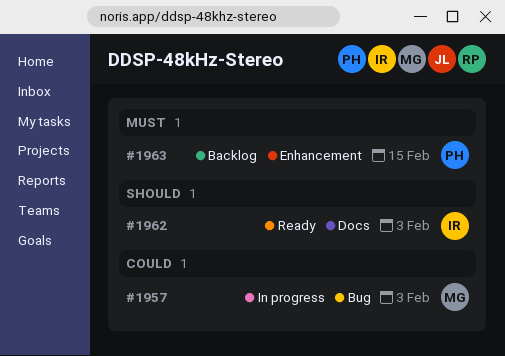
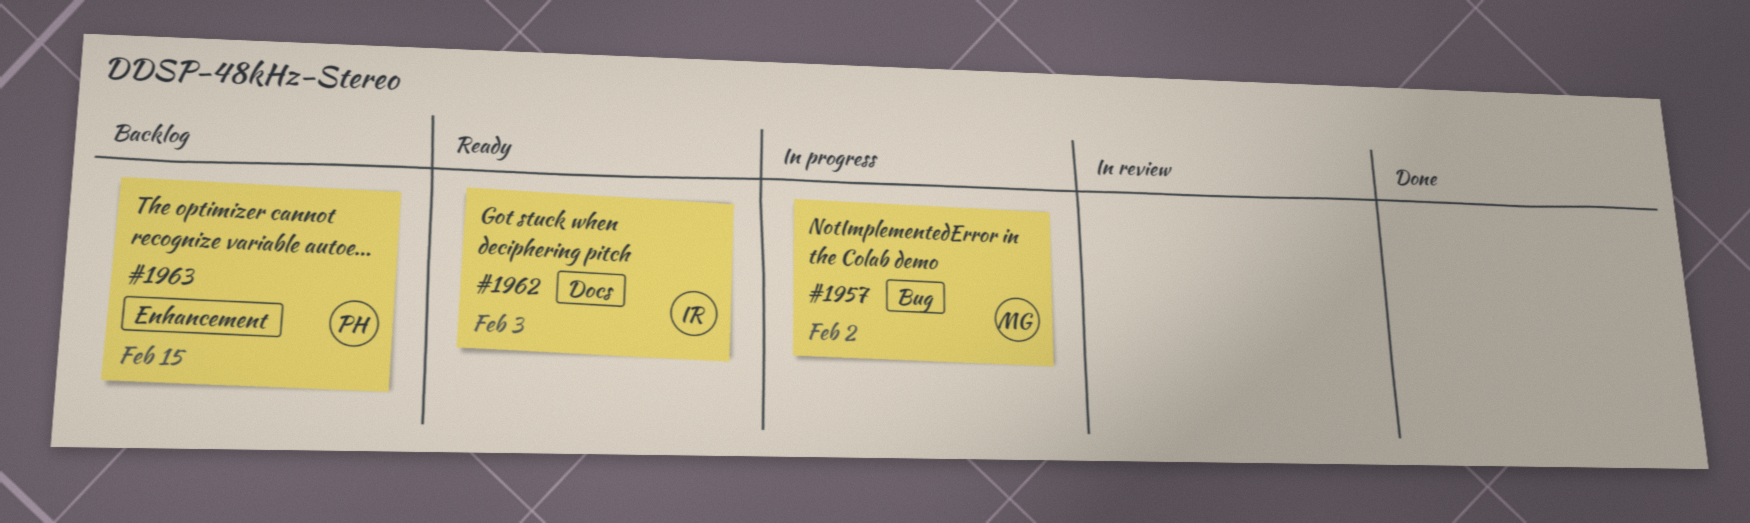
#1957, due: Feb 3 -> Feb 2

